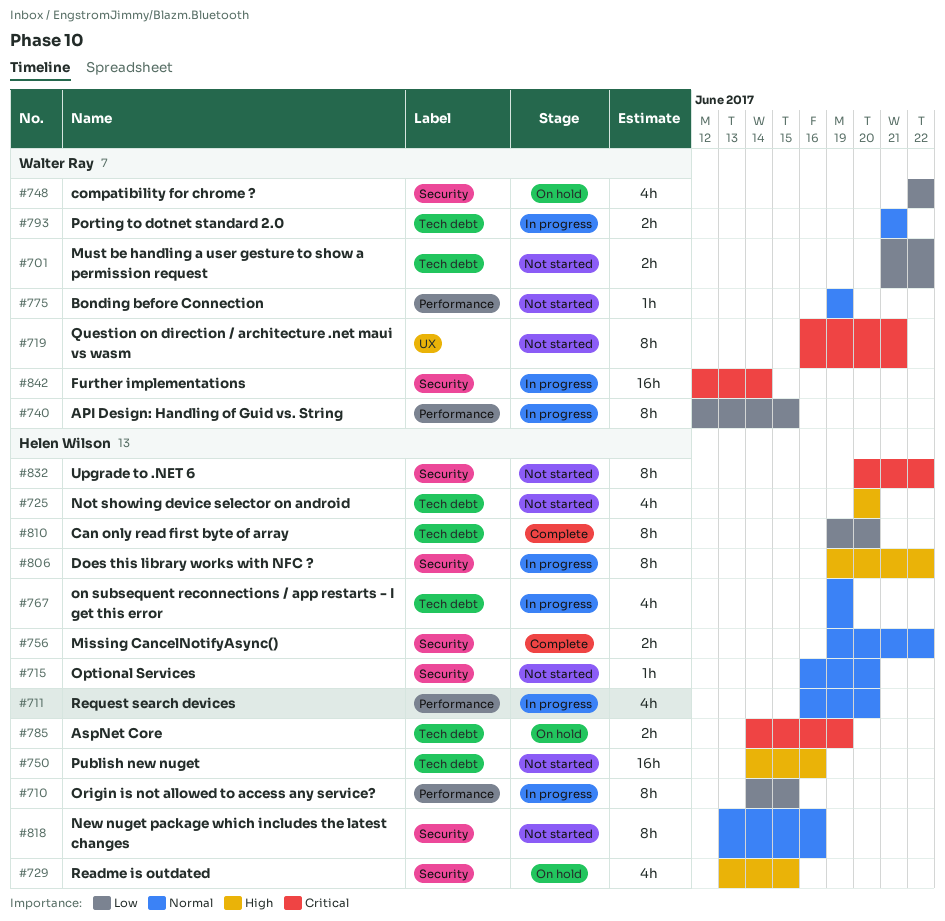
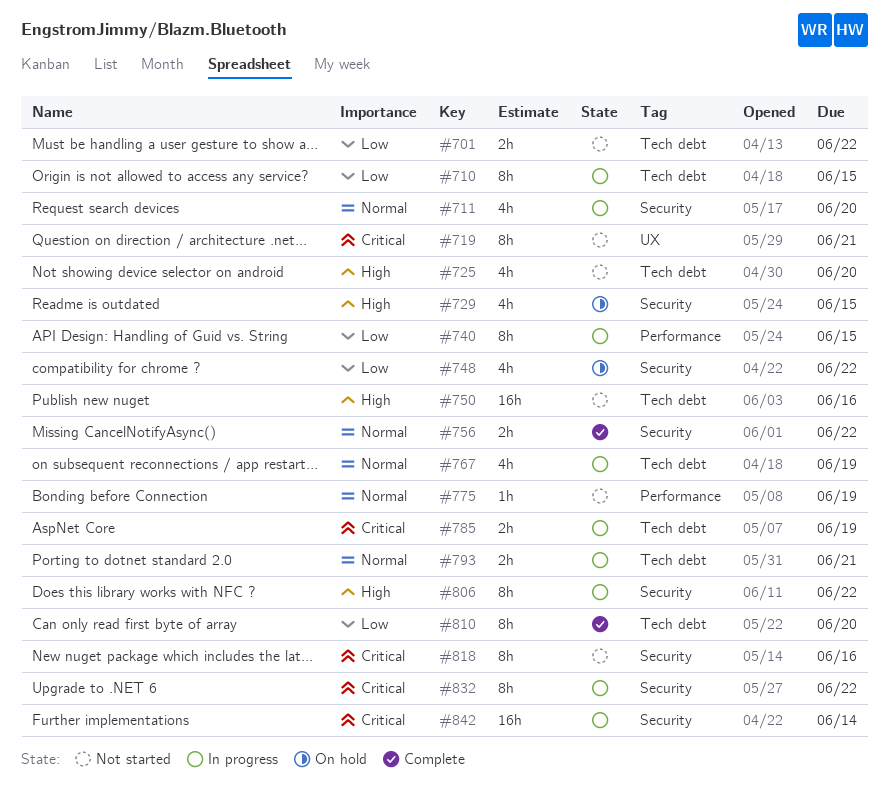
#710, label: Performance -> Tech debt
#711, label: Performance -> Security
#715: present -> none
#785, status: On hold -> In progress
#818, priority: Normal -> Critical
#832, status: Not started -> In progress

